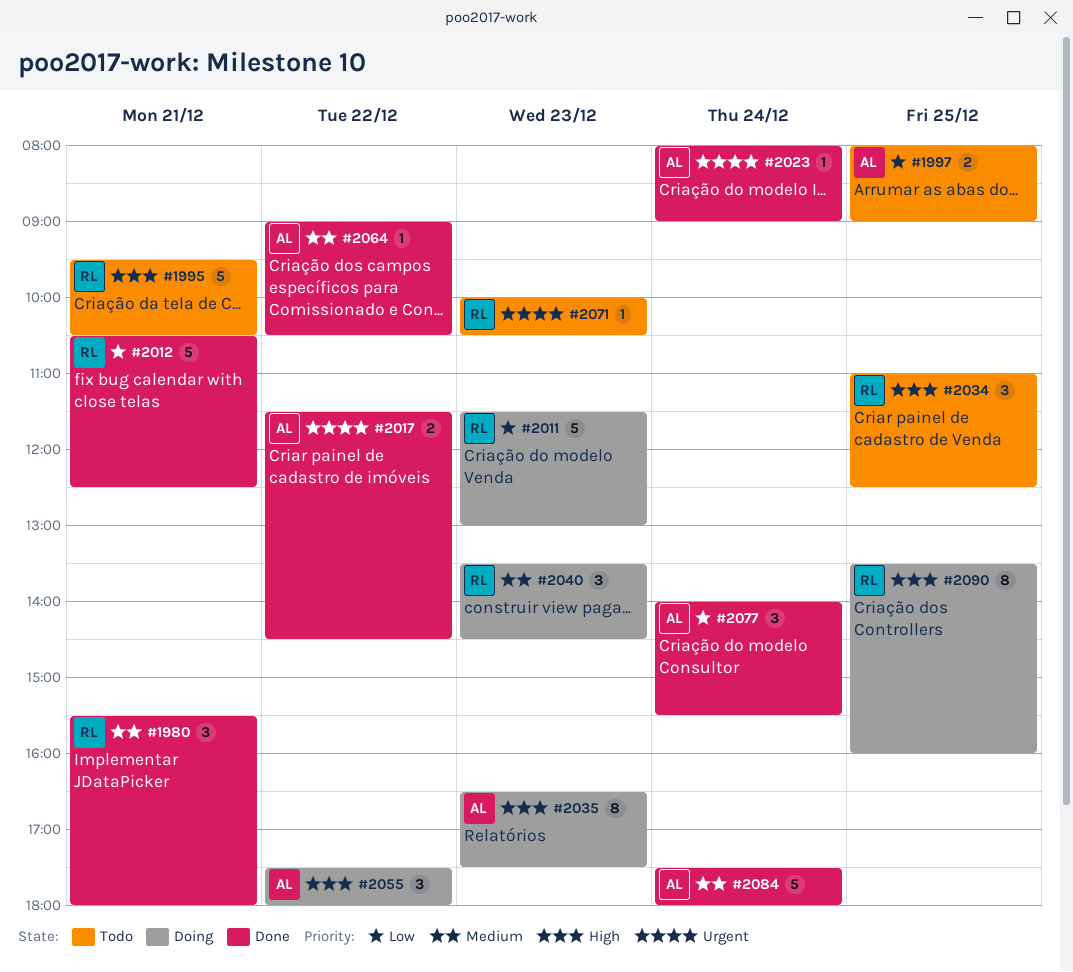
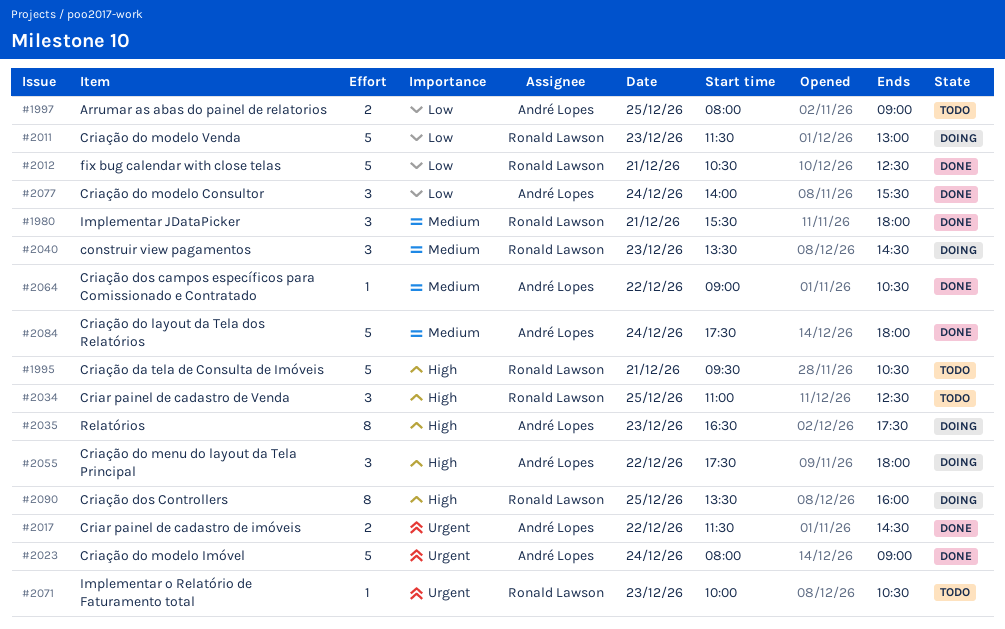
#2023, estimate: 1 -> 5

